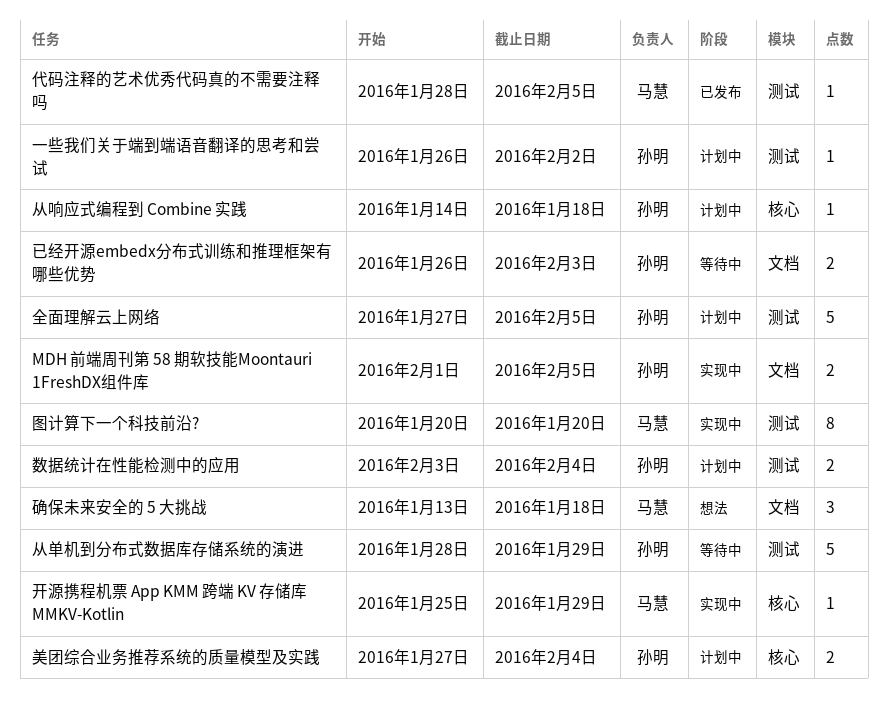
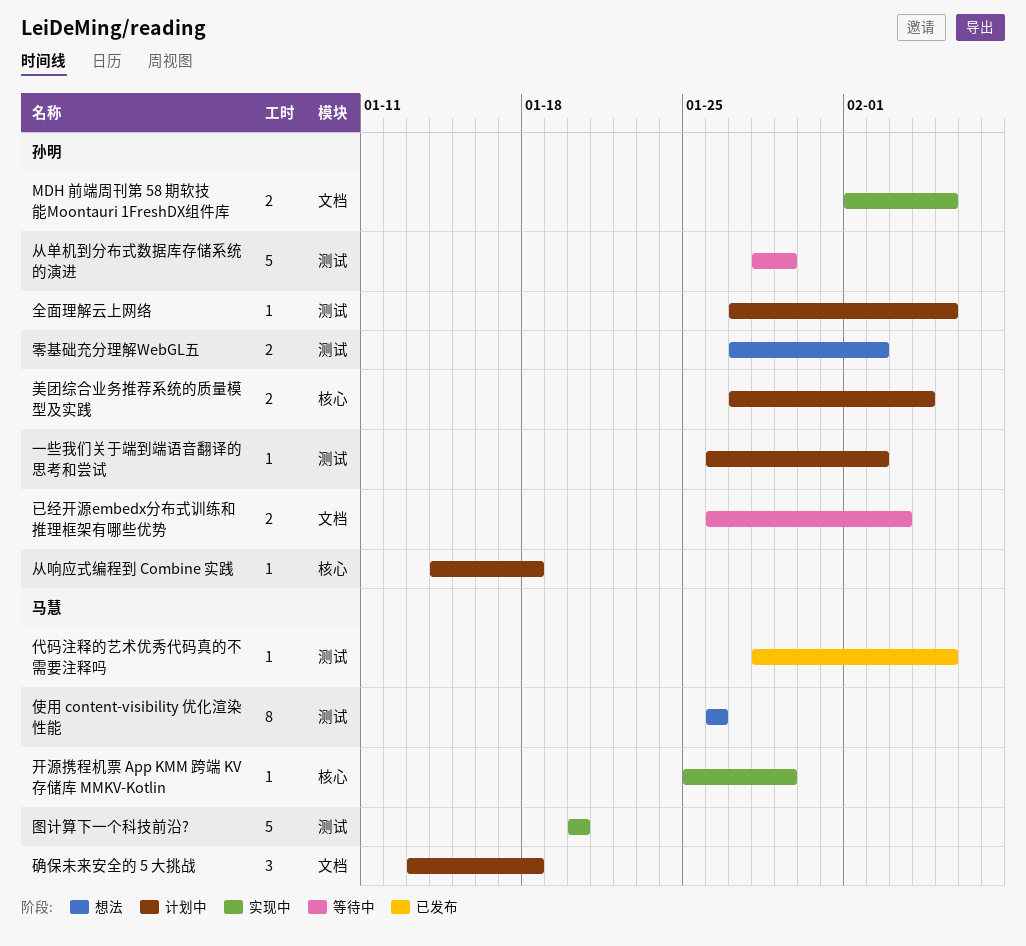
使用 content-visibility 优化渲染性能: none -> present
全面理解云上网络, estimate: 5 -> 1
图计算下一个科技前沿?, estimate: 8 -> 5
数据统计在性能检测中的应用: present -> none
确保未来安全的 5 大挑战, status: 想法 -> 计划中
零基础充分理解WebGL五: none -> present

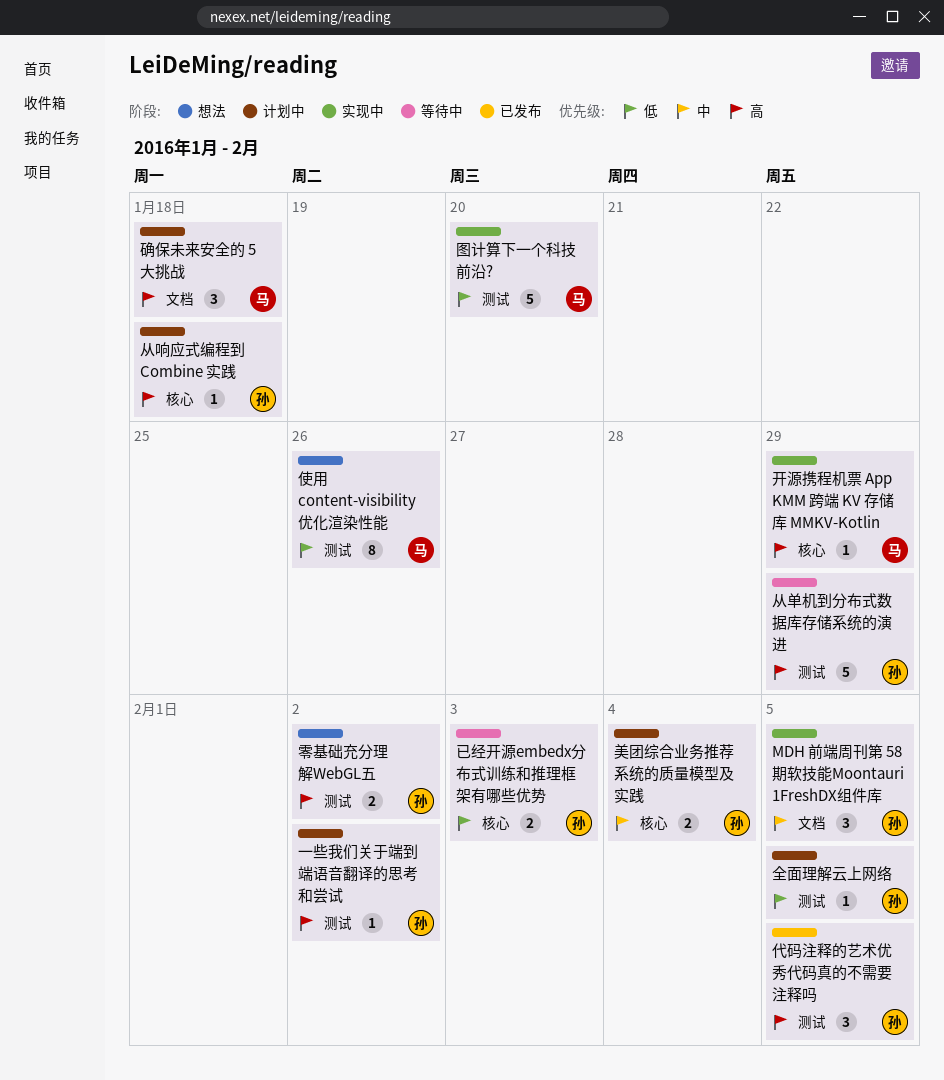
MDH 前端周刊第 58 期软技能Moontauri 1FreshDX组件库, estimate: 2 -> 3
代码注释的艺术优秀代码真的不需要注释吗, owner: 马慧 -> 孙明
代码注释的艺术优秀代码真的不需要注释吗, estimate: 1 -> 3
已经开源embedx分布式训练和推理框架有哪些优势, label: 文档 -> 核心

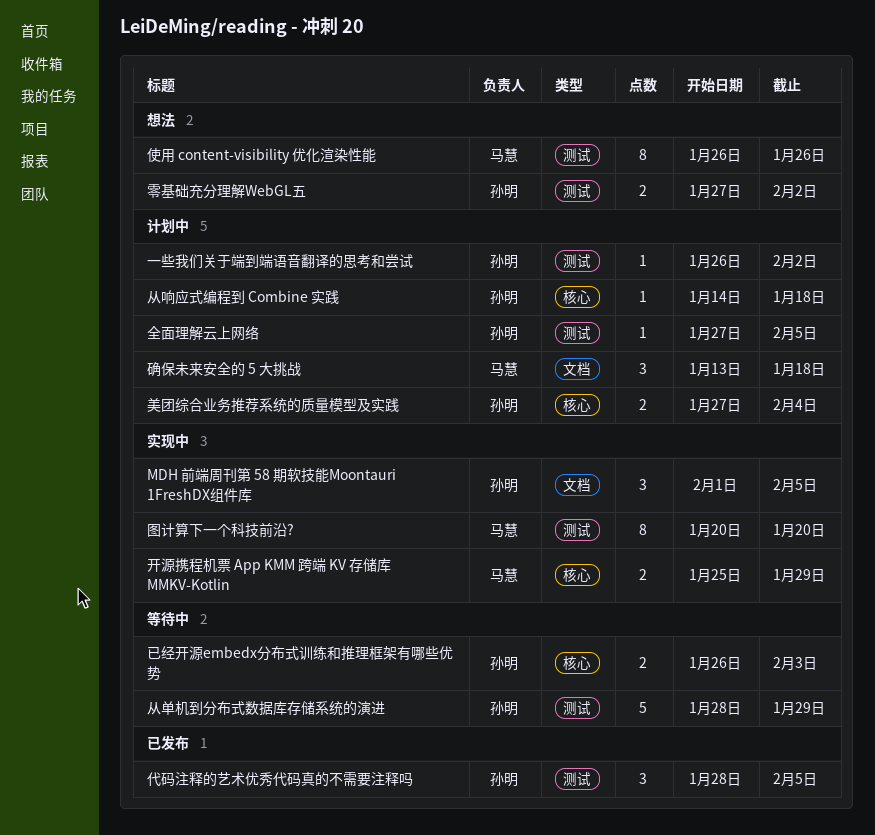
图计算下一个科技前沿?, estimate: 5 -> 8
开源携程机票 App KMM 跨端 KV 存储库 MMKV-Kotlin, estimate: 1 -> 2

